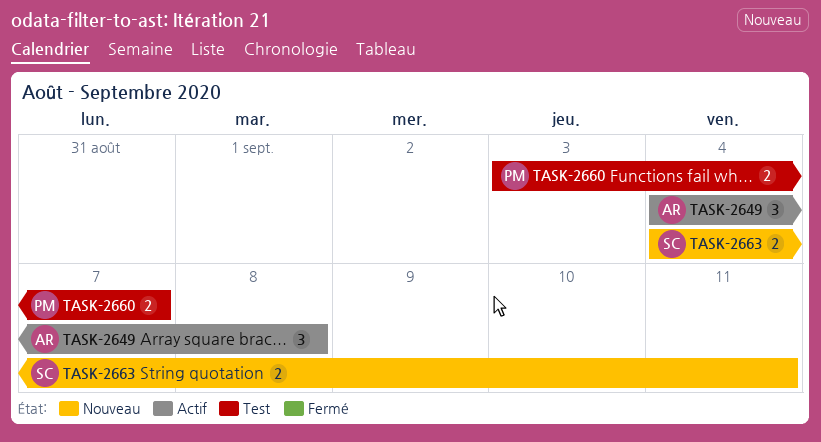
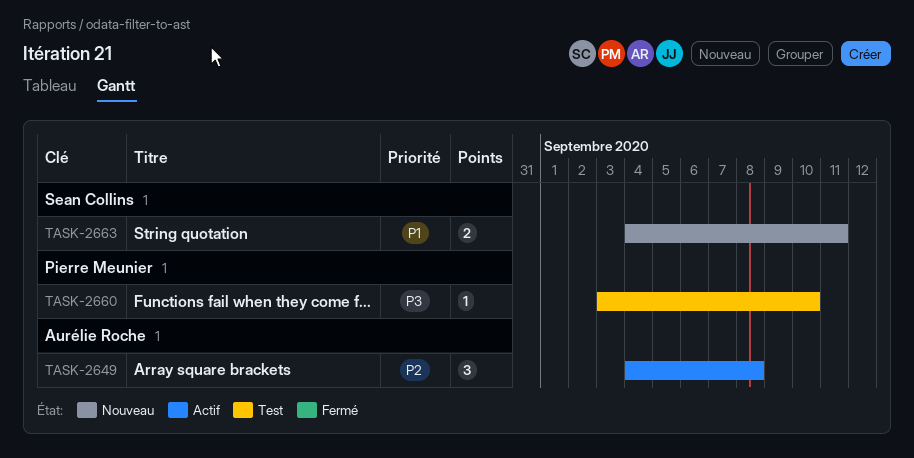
TASK-2660, estimate: 2 -> 1
TASK-2660, due: Sep 7 -> Sep 10

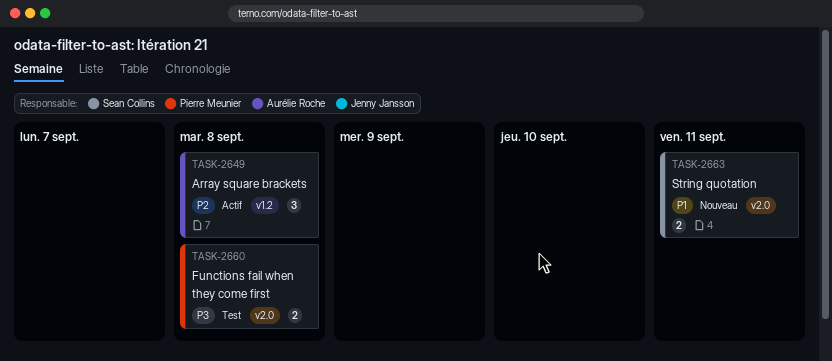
TASK-2660, estimate: 1 -> 2
TASK-2660, due: Sep 10 -> Sep 8

